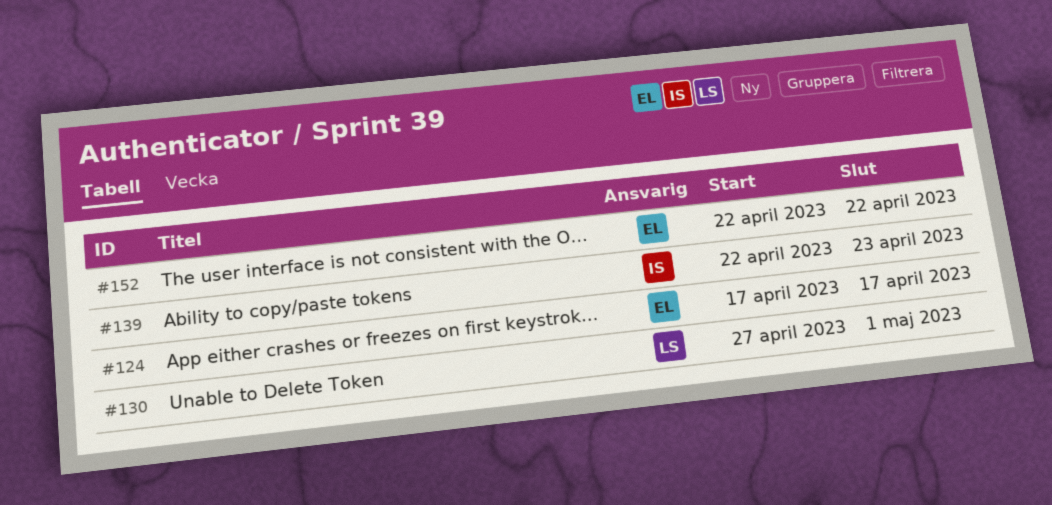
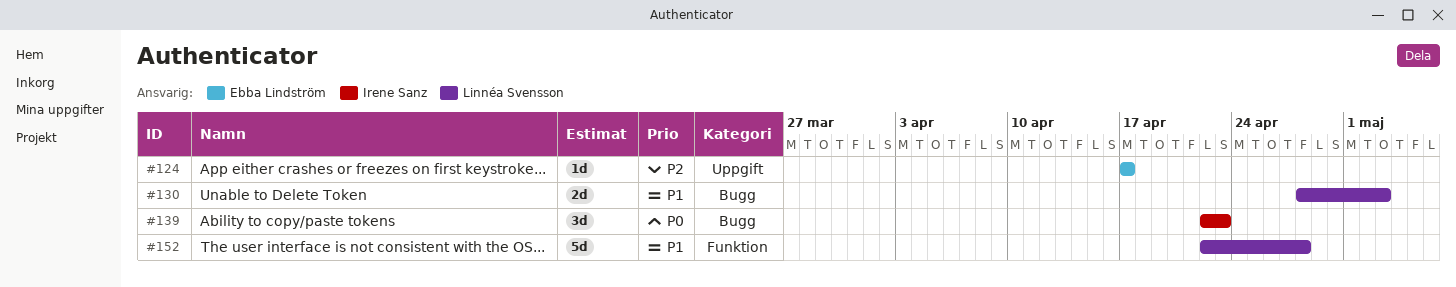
#130, start: Apr 27 -> Apr 28
#130, due: May 1 -> May 3
#152, owner: Ebba Lindström -> Linnéa Svensson
#152, due: Apr 22 -> Apr 28

